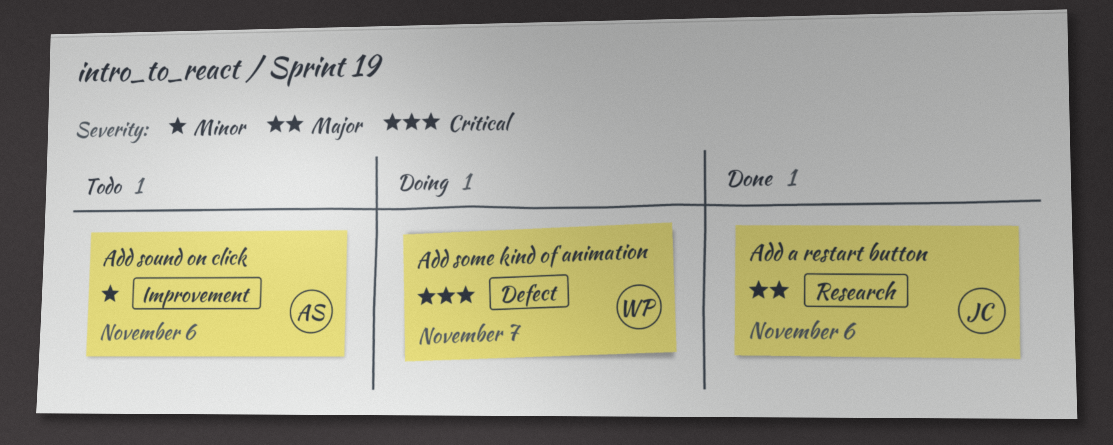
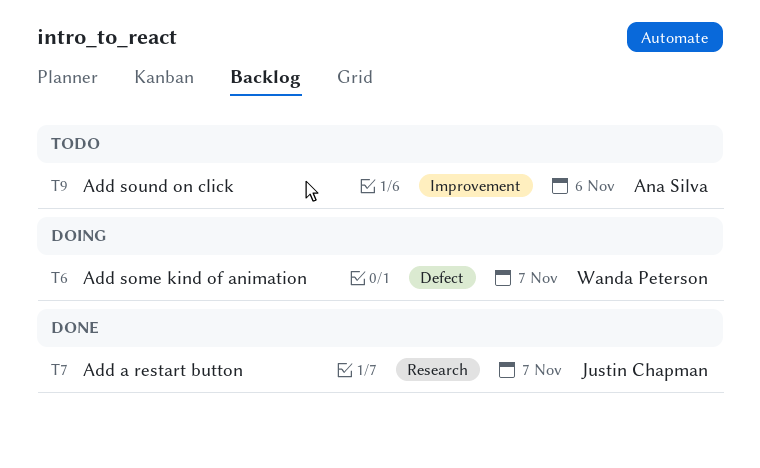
Add a restart button, due: Nov 6 -> Nov 7

